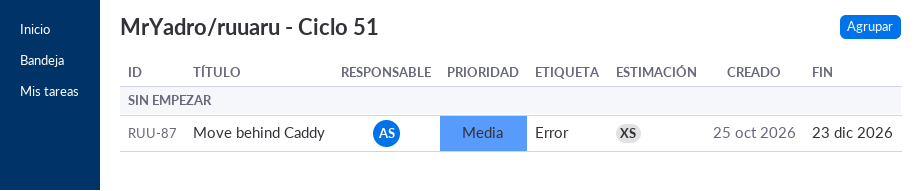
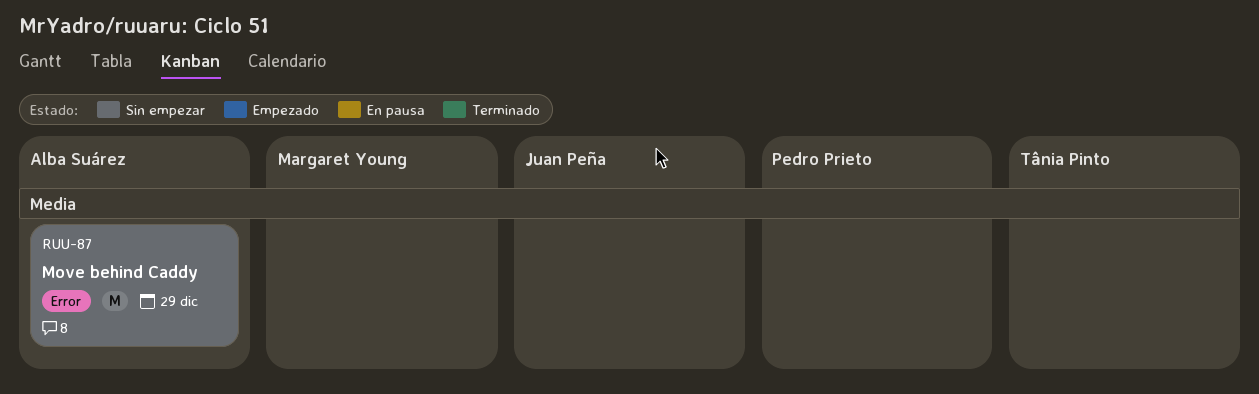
RUU-87, estimate: XS -> M
RUU-87, due: Dec 23 -> Dec 29

